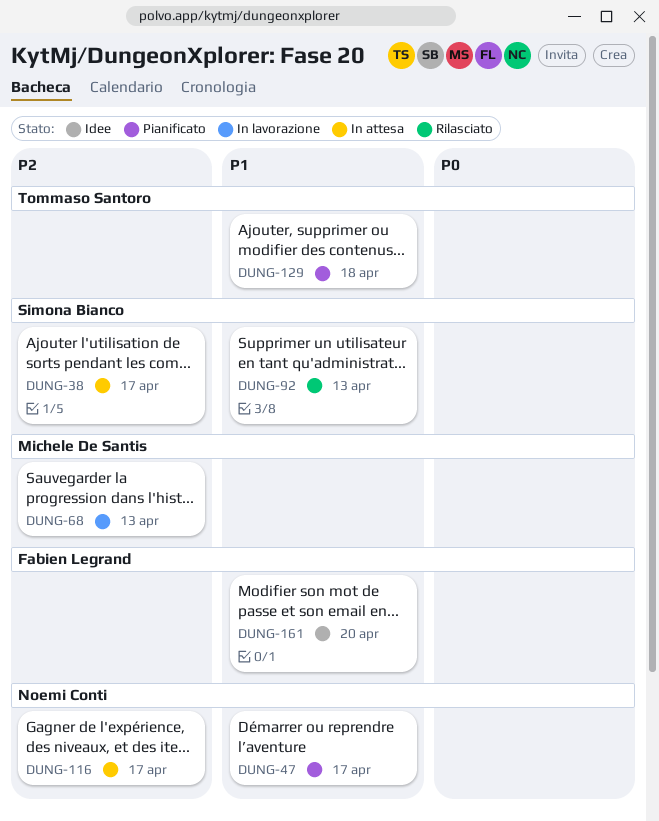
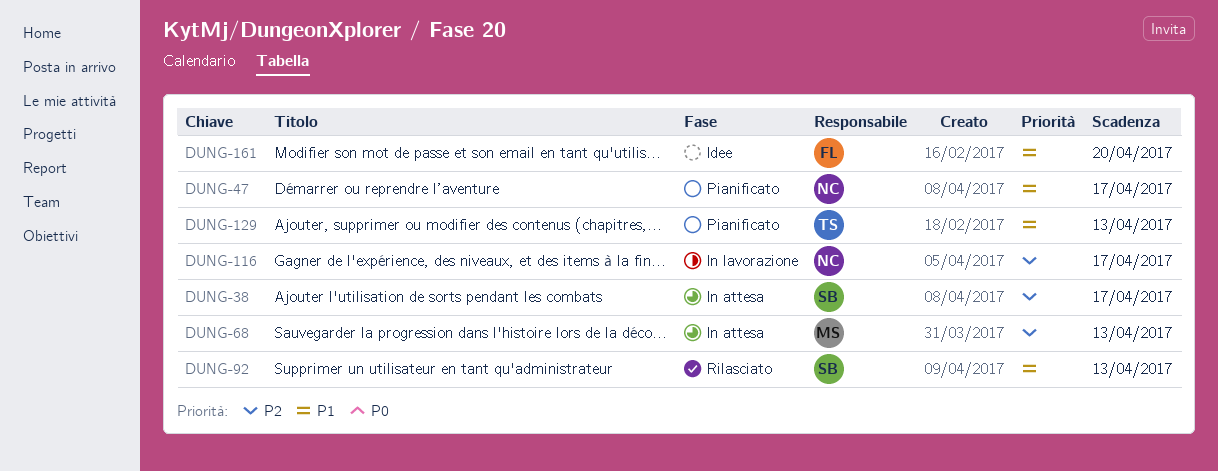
DUNG-68, status: In lavorazione -> In attesa
DUNG-116, status: In attesa -> In lavorazione
DUNG-129, due: Apr 18 -> Apr 13

